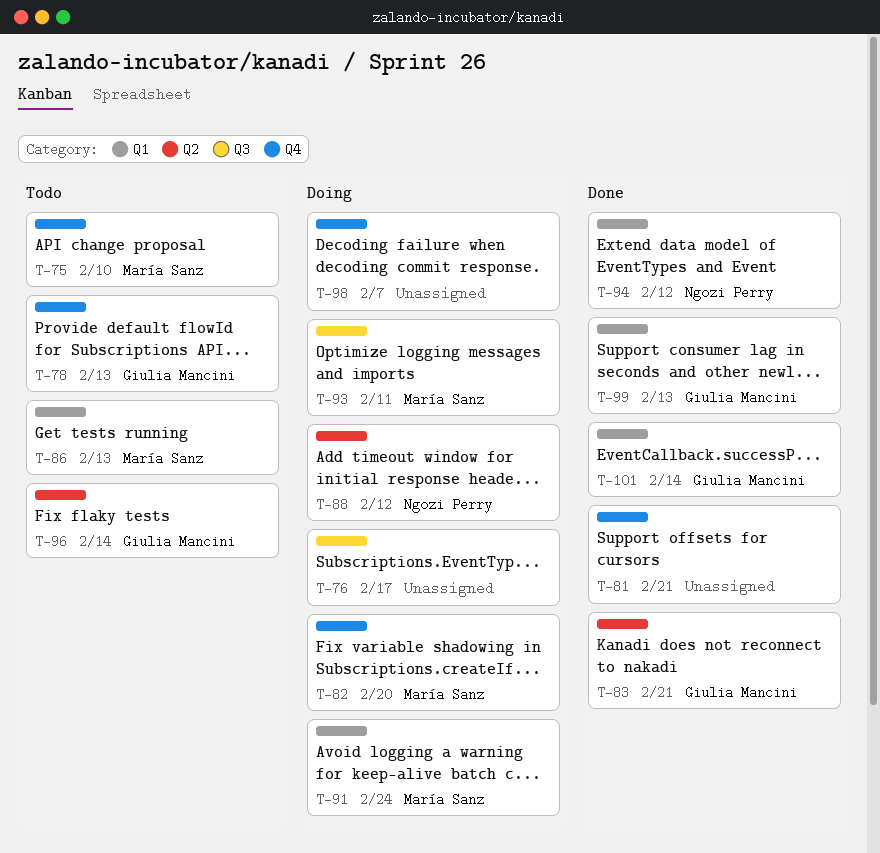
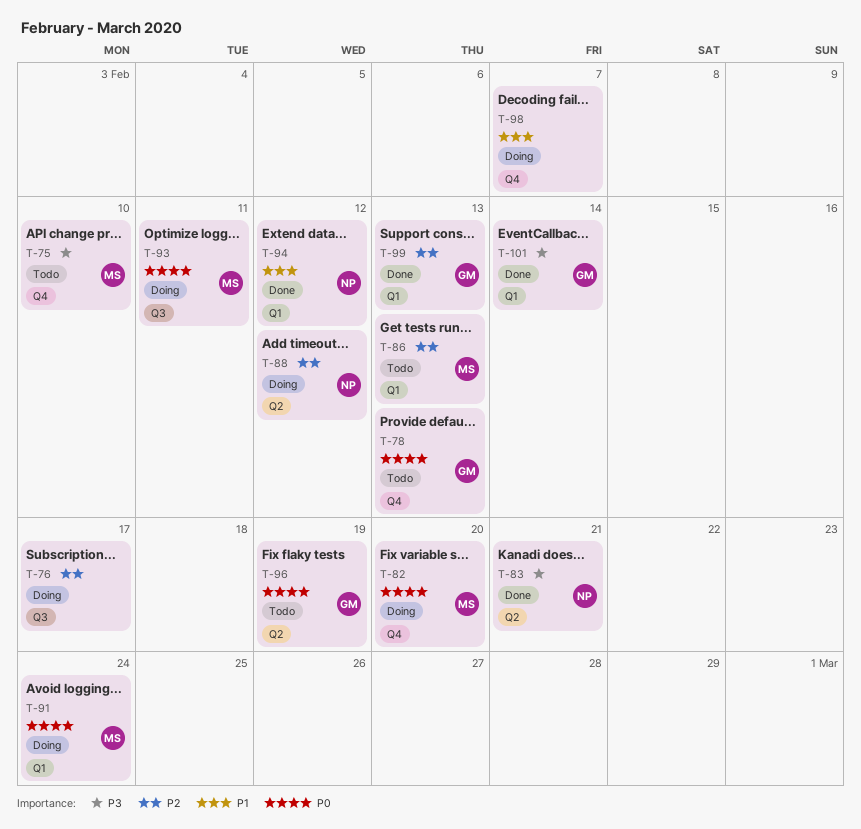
T-81: present -> none
T-83, owner: Giulia Mancini -> Ngozi Perry
T-96, due: Feb 14 -> Feb 19

